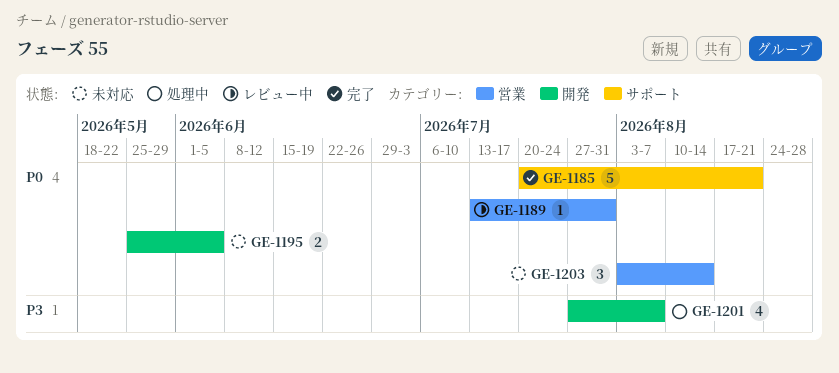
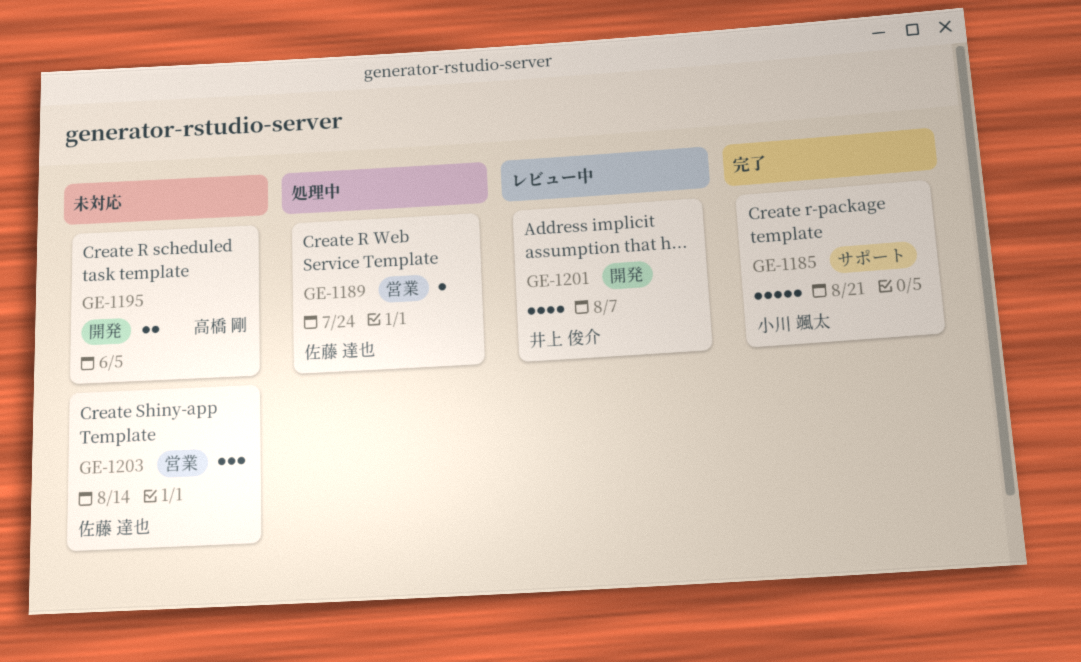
GE-1189, status: レビュー中 -> 処理中
GE-1189, due: Jul 31 -> Jul 24
GE-1201, status: 処理中 -> レビュー中

